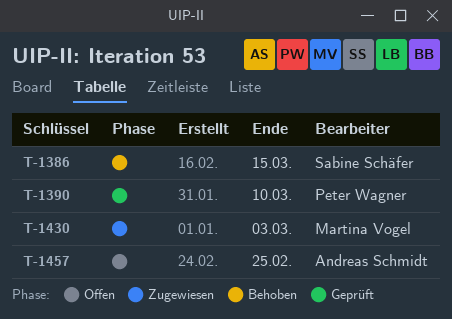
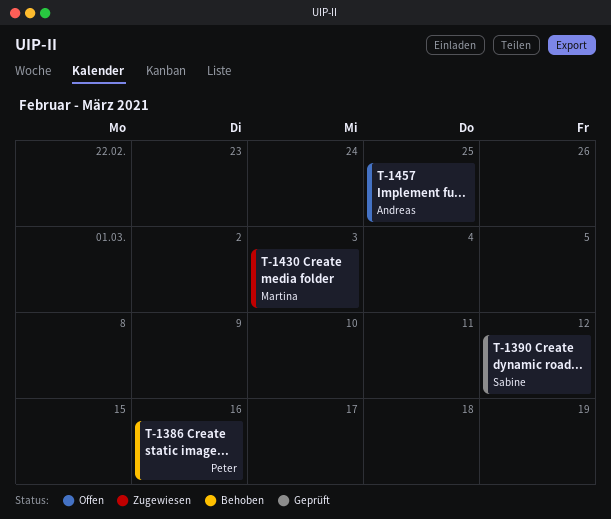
T-1386, owner: Sabine Schäfer -> Peter Wagner
T-1386, due: Mar 15 -> Mar 16
T-1390, owner: Peter Wagner -> Sabine Schäfer
T-1390, due: Mar 10 -> Mar 12

